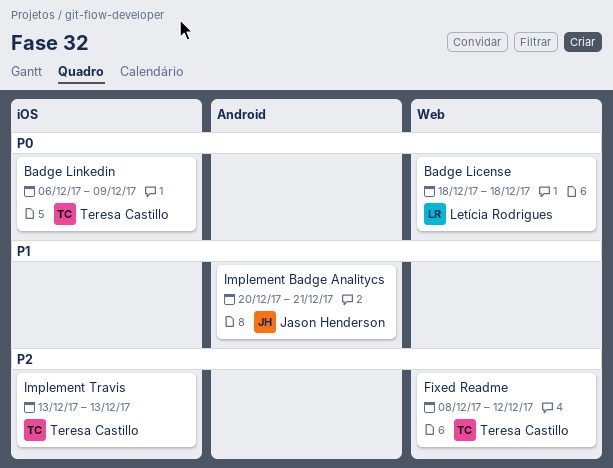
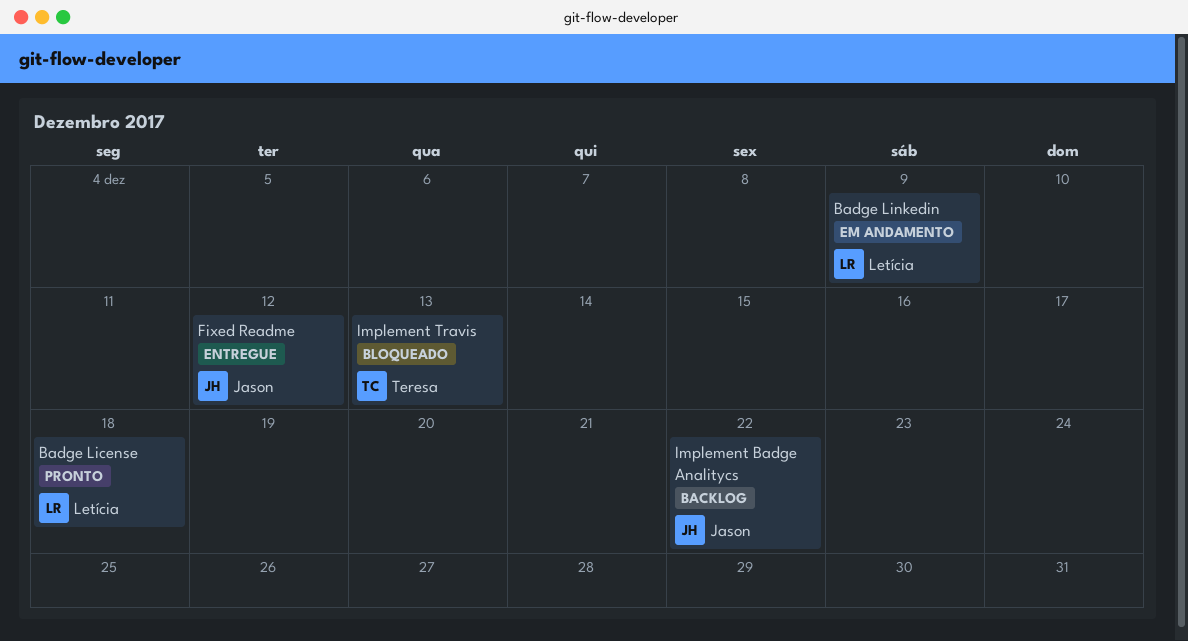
Badge Linkedin, owner: Teresa Castillo -> Letícia Rodrigues
Fixed Readme, owner: Teresa Castillo -> Jason Henderson
Implement Badge Analitycs, due: Dec 21 -> Dec 22

